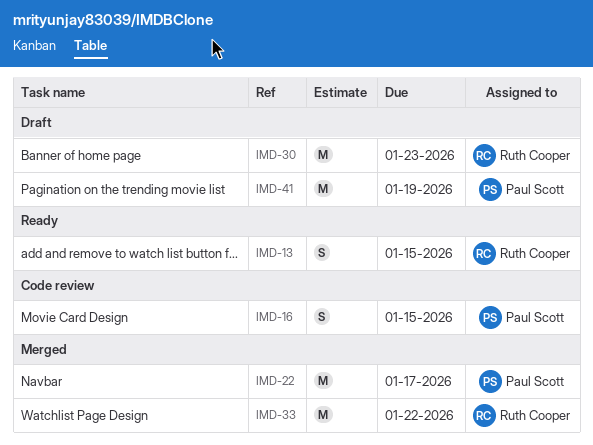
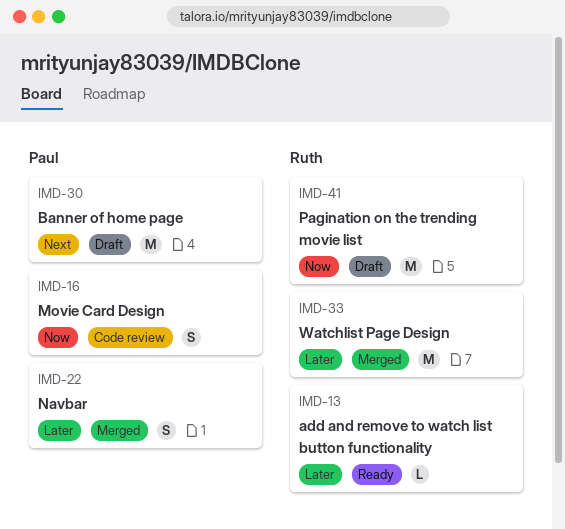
IMD-13, estimate: S -> L
IMD-22, estimate: M -> S
IMD-30, owner: Ruth Cooper -> Paul Scott
IMD-41, owner: Paul Scott -> Ruth Cooper

